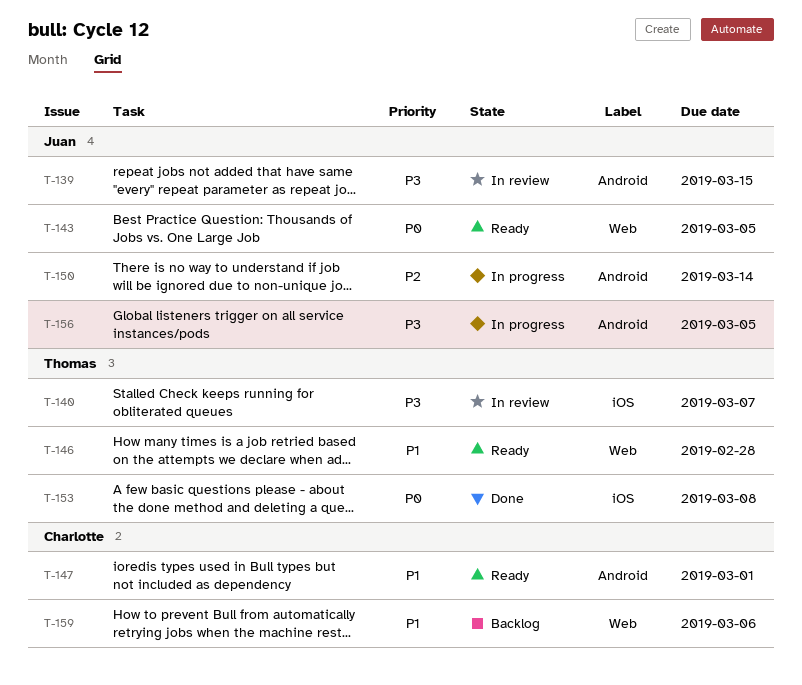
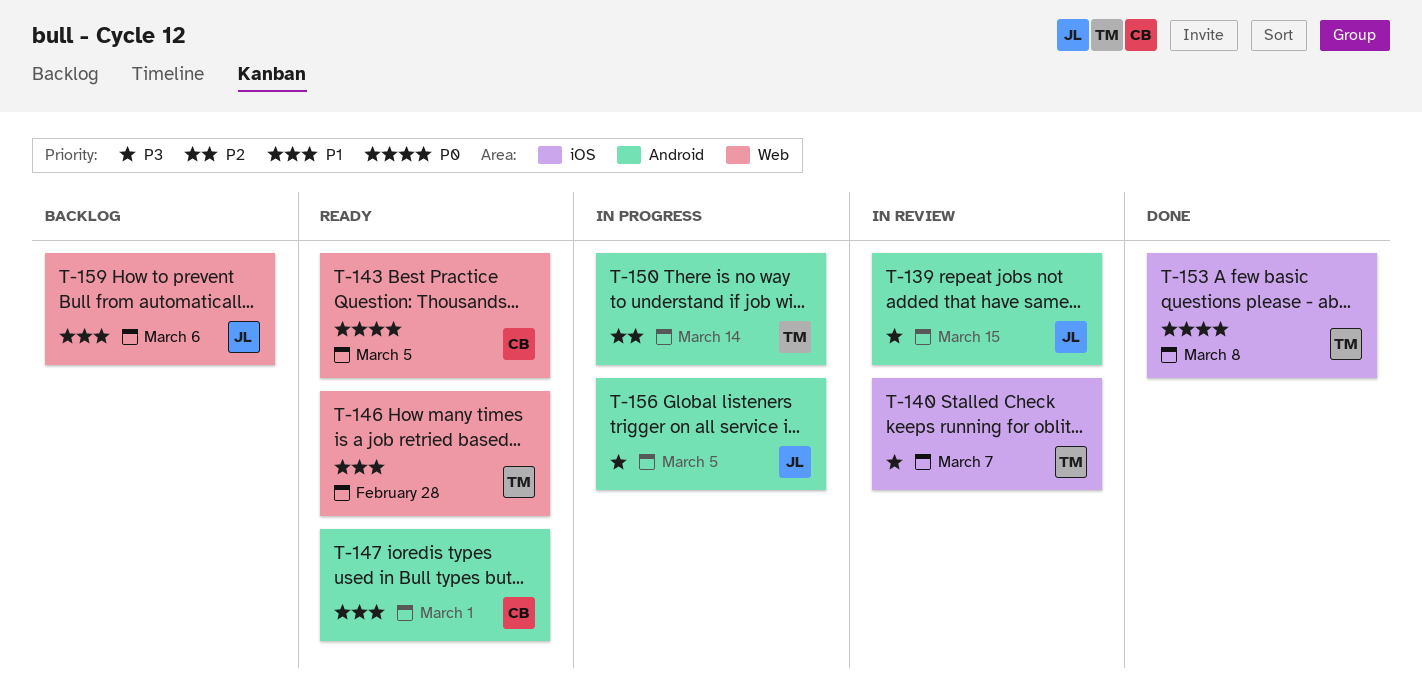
T-143, owner: Juan -> Charlotte
T-150, owner: Juan -> Thomas
T-159, owner: Charlotte -> Juan

